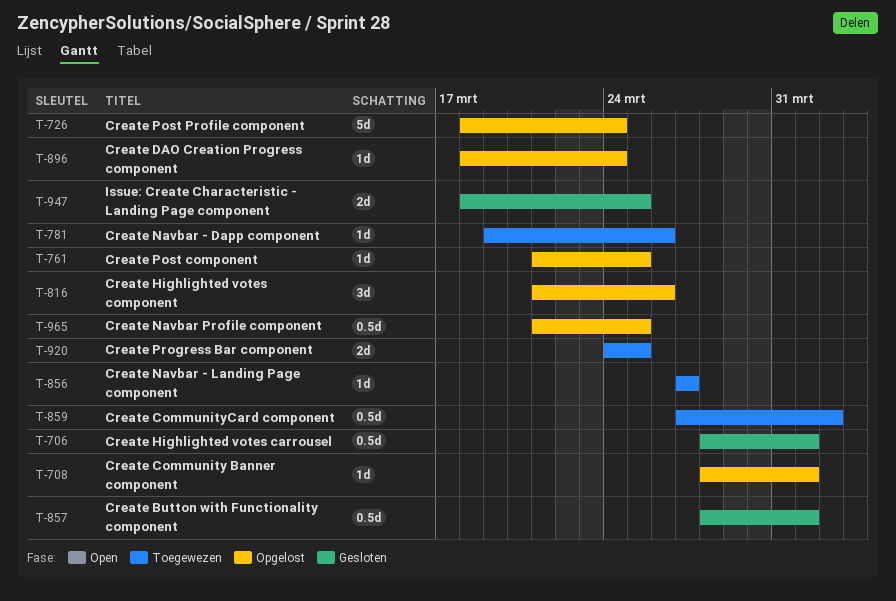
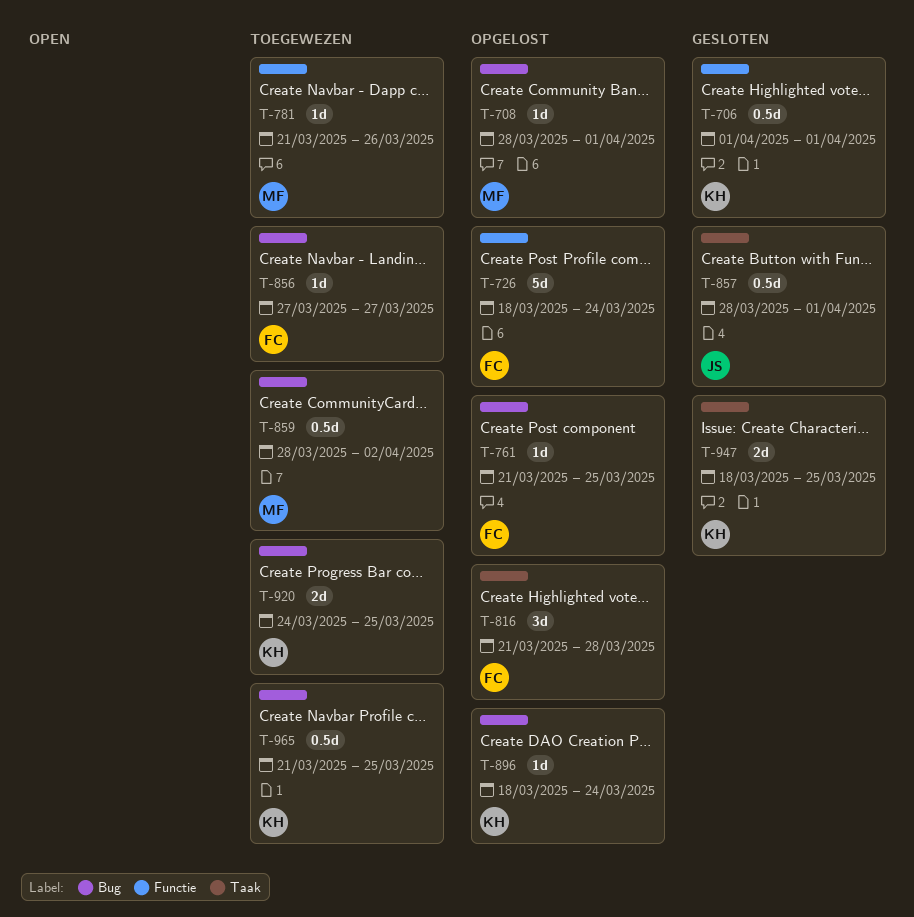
T-706, start: Mar 28 -> Apr 1
T-781, start: Mar 19 -> Mar 21
T-816, due: Mar 26 -> Mar 28
T-859, start: Mar 27 -> Mar 28
T-965, status: Opgelost -> Toegewezen

